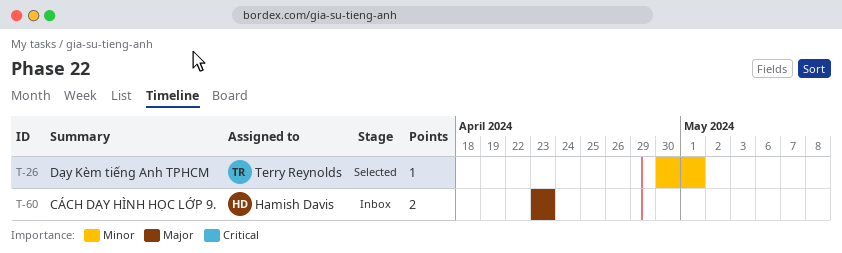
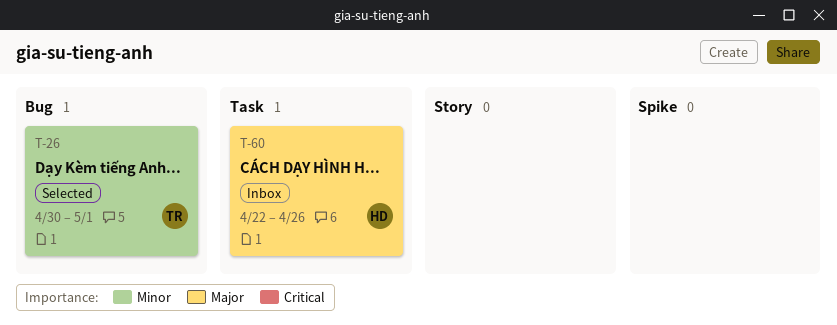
T-60, start: Apr 23 -> Apr 22
T-60, due: Apr 23 -> Apr 26

